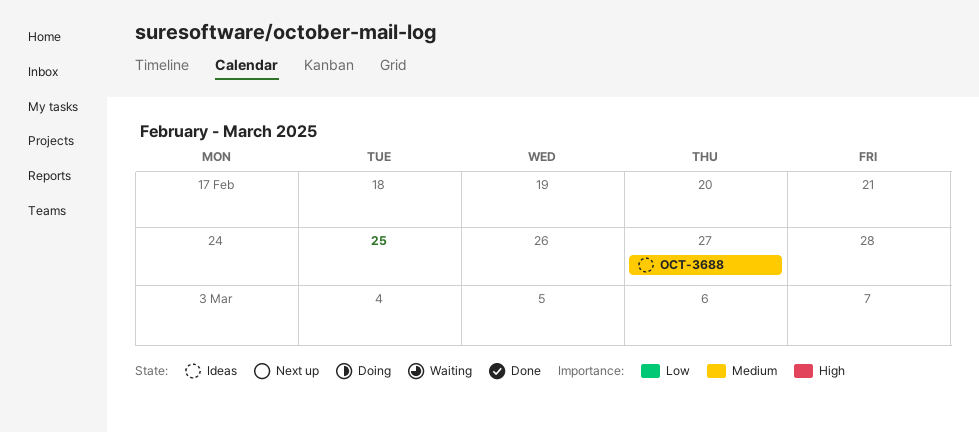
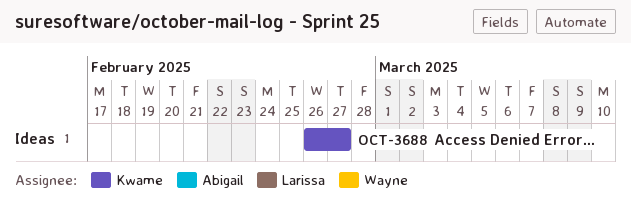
OCT-3688, start: Feb 27 -> Feb 26

